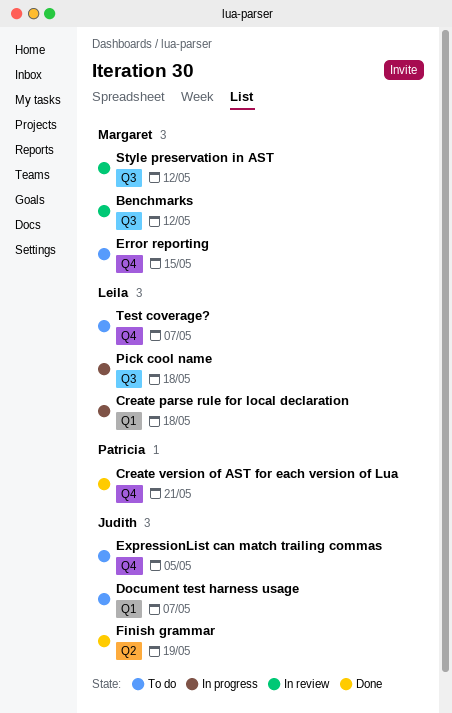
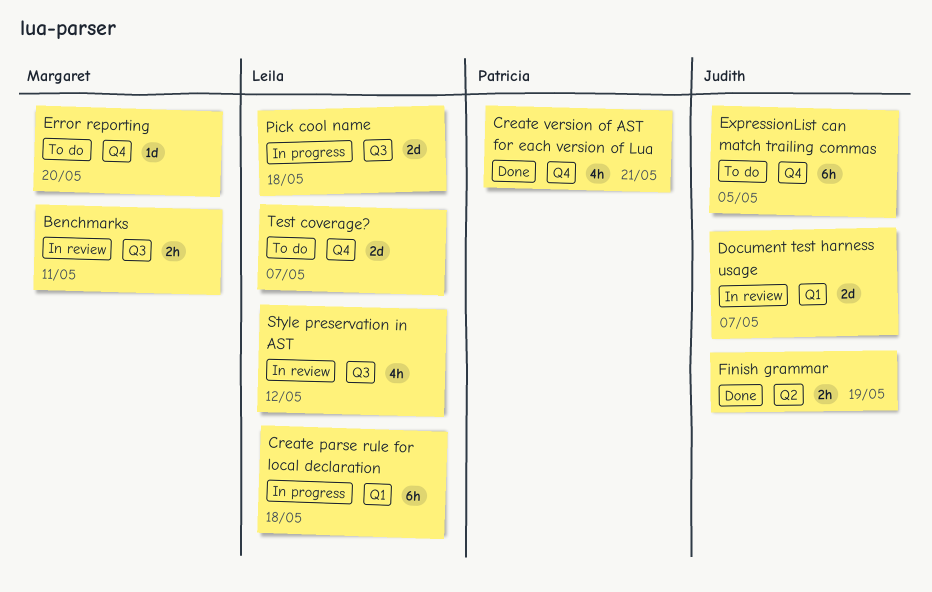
Benchmarks, due: May 12 -> May 11
Document test harness usage, status: To do -> In review
Error reporting, due: May 15 -> May 20
Style preservation in AST, owner: Margaret -> Leila

